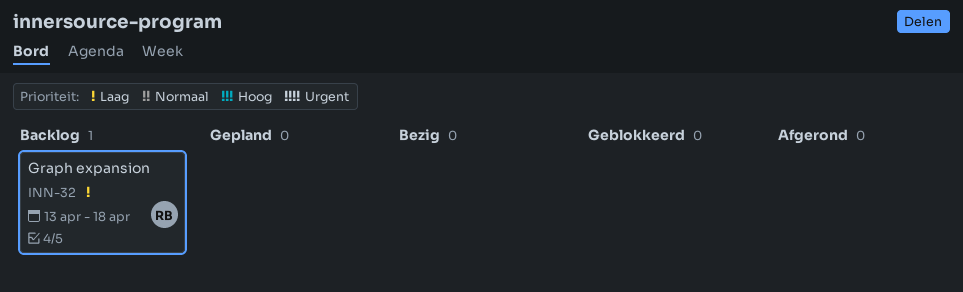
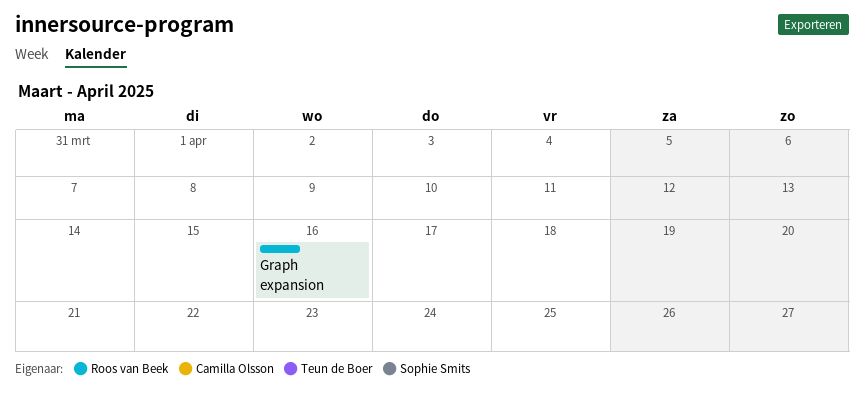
Graph expansion, due: Apr 18 -> Apr 16

